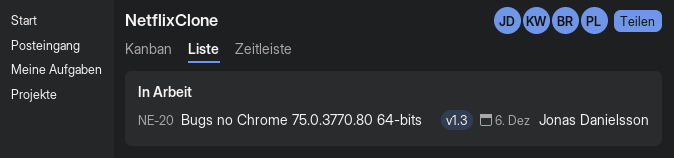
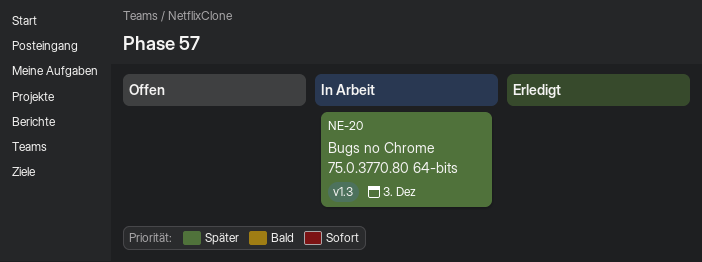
NE-20, due: Dec 6 -> Dec 3

